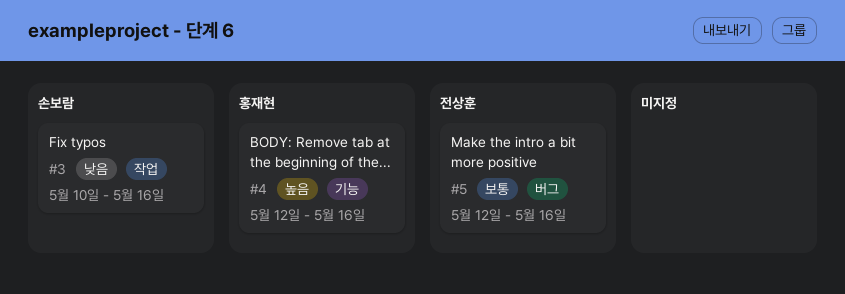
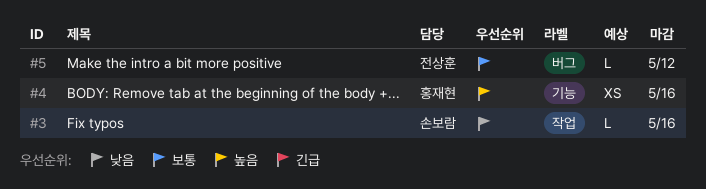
#5, due: May 16 -> May 12

